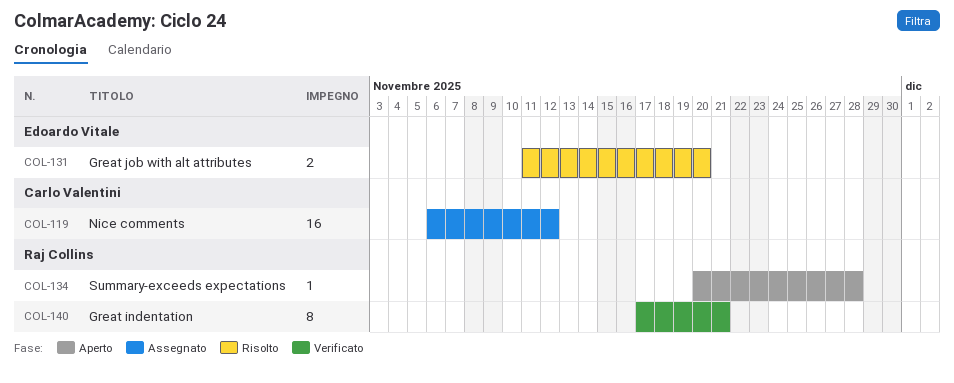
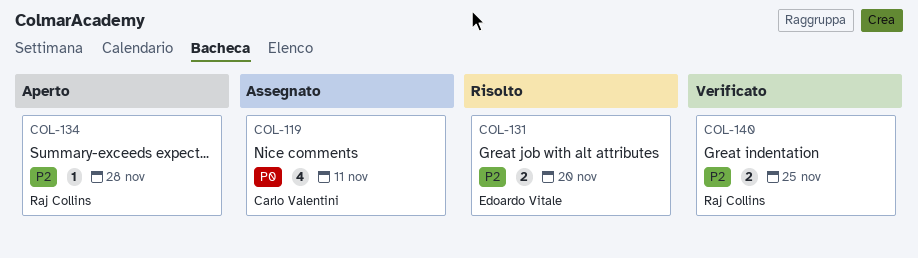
COL-119, estimate: 16 -> 4
COL-119, due: Nov 12 -> Nov 11
COL-140, estimate: 8 -> 2
COL-140, due: Nov 21 -> Nov 25

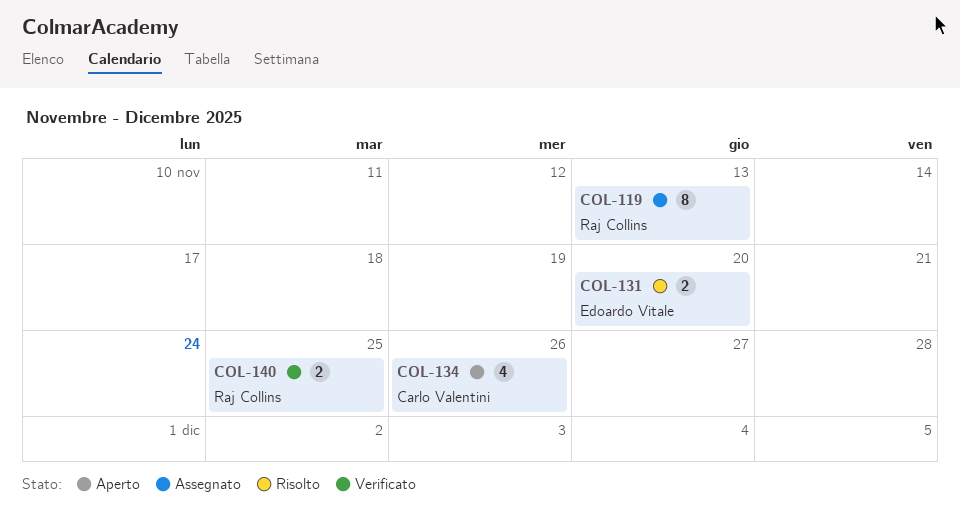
COL-119, owner: Carlo Valentini -> Raj Collins
COL-119, estimate: 4 -> 8
COL-119, due: Nov 11 -> Nov 13
COL-134, owner: Raj Collins -> Carlo Valentini
COL-134, estimate: 1 -> 4
COL-134, due: Nov 28 -> Nov 26

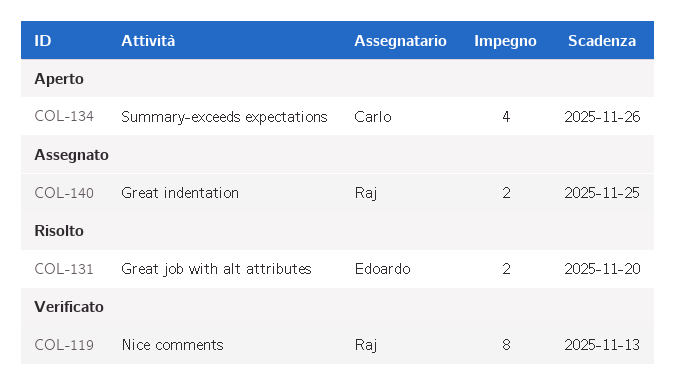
COL-119, status: Assegnato -> Verificato
COL-140, status: Verificato -> Assegnato

